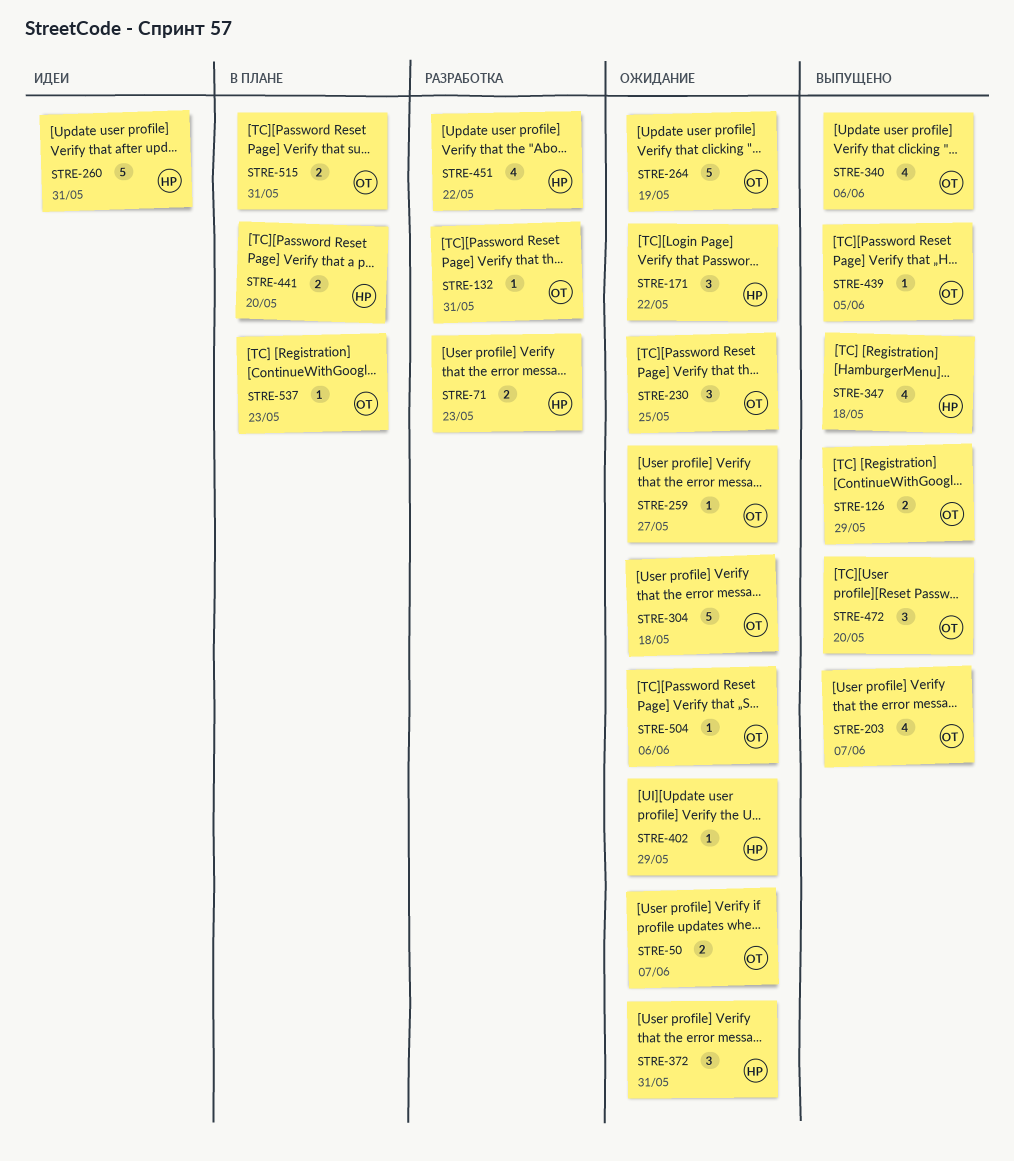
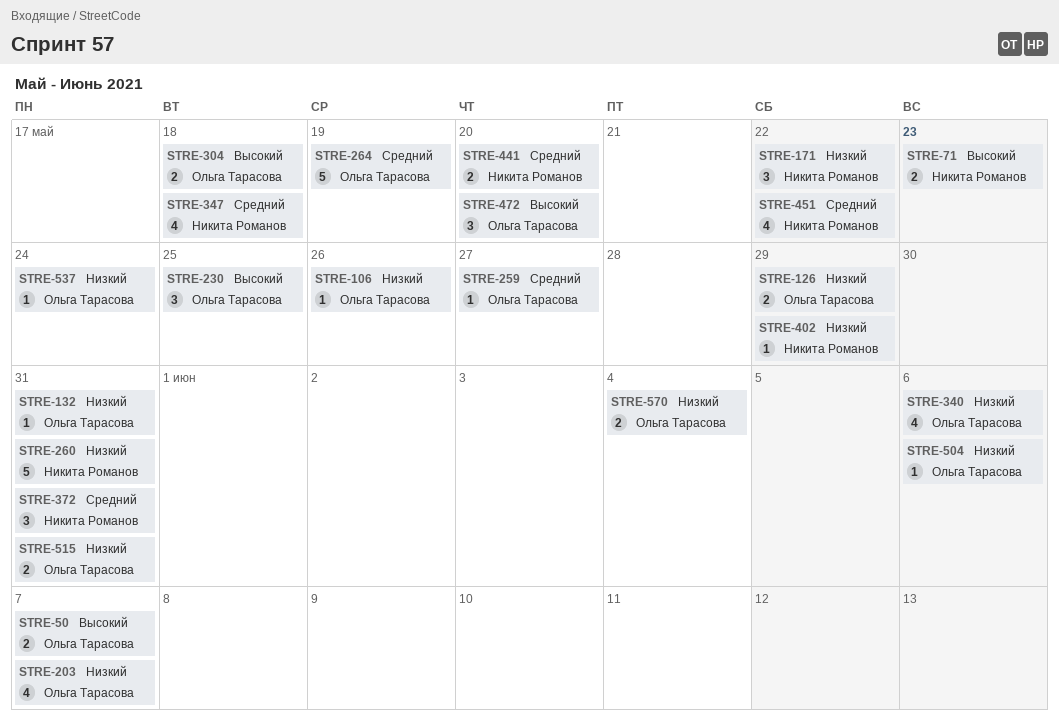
STRE-106: none -> present
STRE-304, estimate: 5 -> 2
STRE-439: present -> none
STRE-537, due: May 23 -> May 24
STRE-570: none -> present

